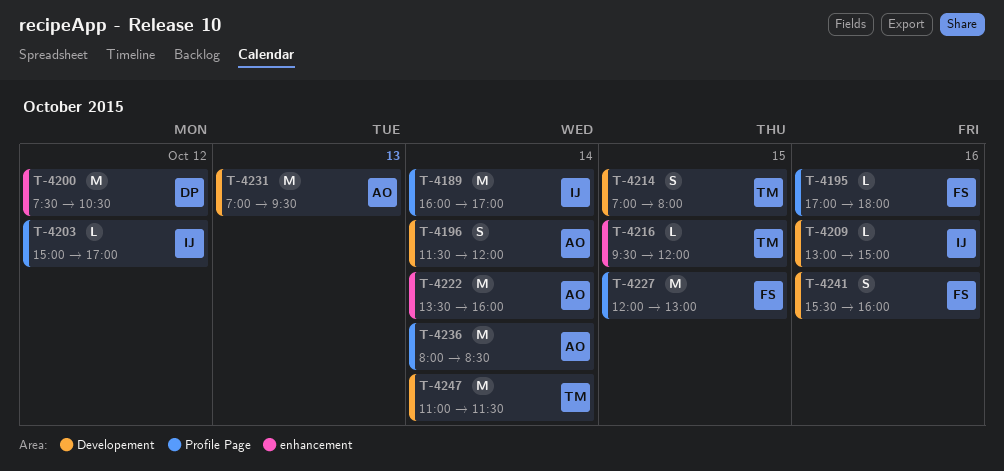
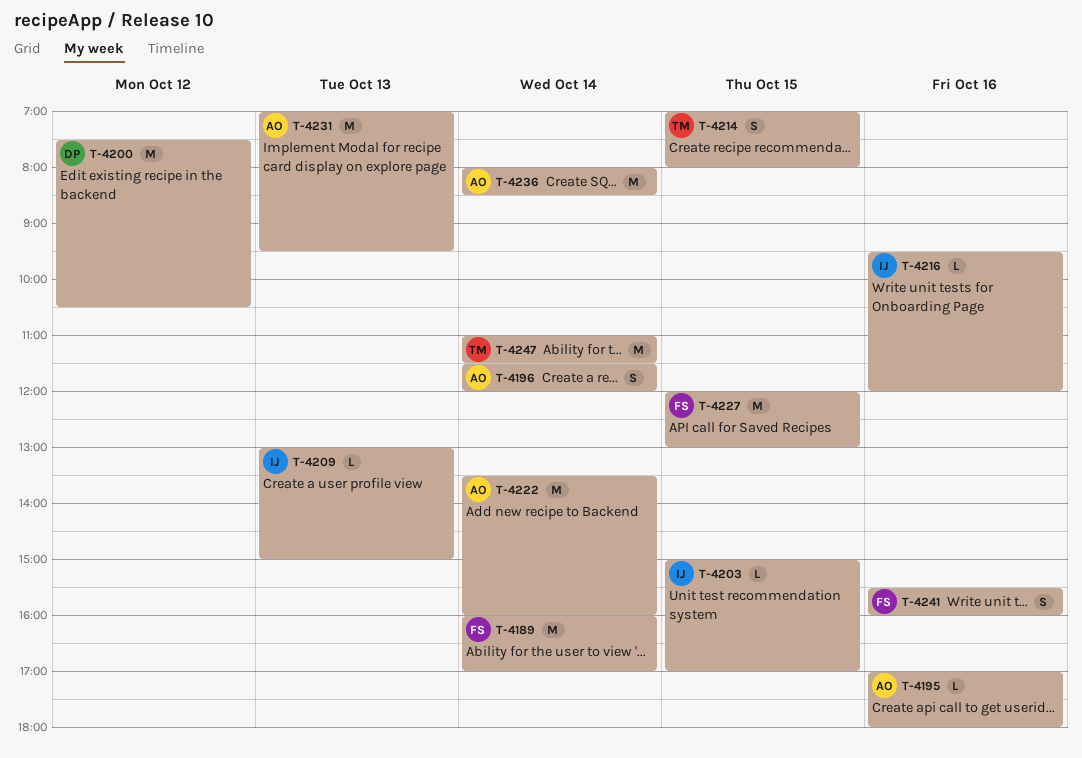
T-4189, owner: IJ -> FS
T-4195, owner: FS -> AO
T-4203, day: Oct 12 -> Oct 15
T-4209, day: Oct 16 -> Oct 13
T-4216, owner: TM -> IJ
T-4216, day: Oct 15 -> Oct 16

